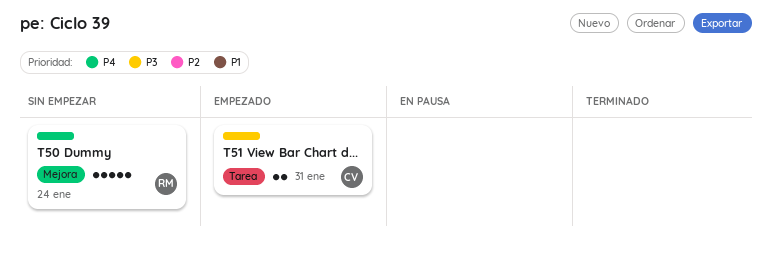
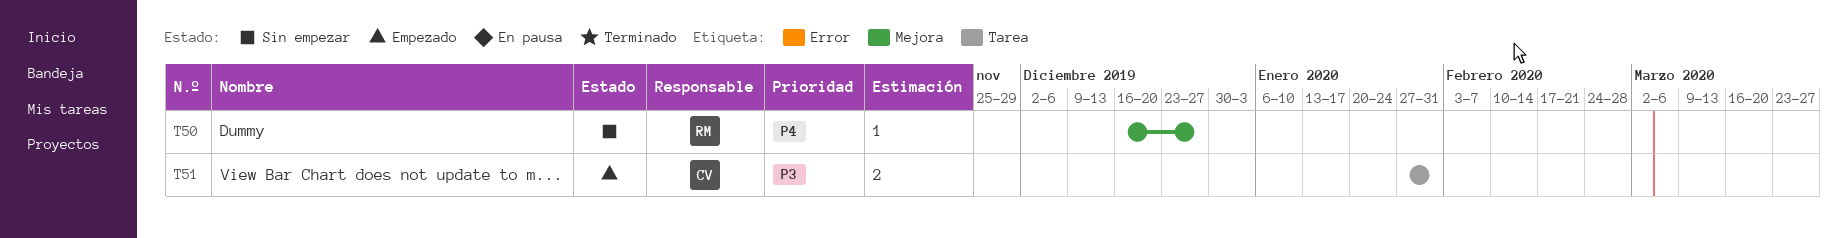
T50, estimate: 5 -> 1
T50, due: Jan 24 -> Dec 27

